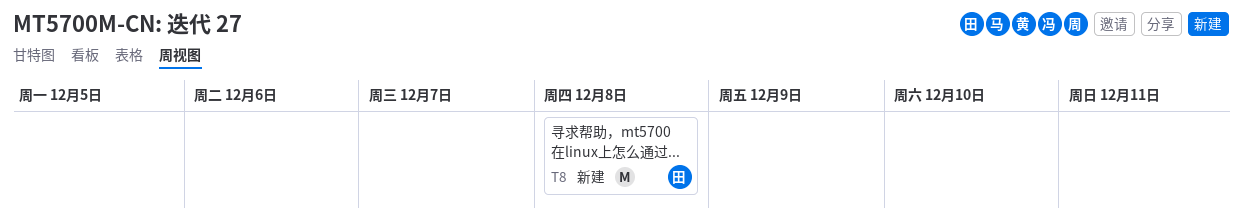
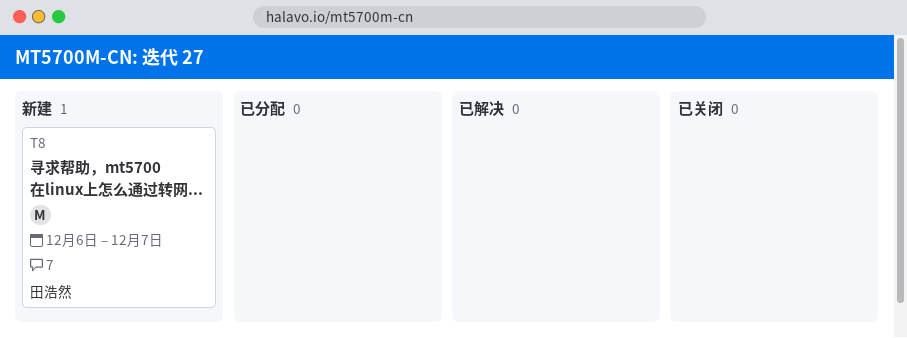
T8, due: Dec 8 -> Dec 7

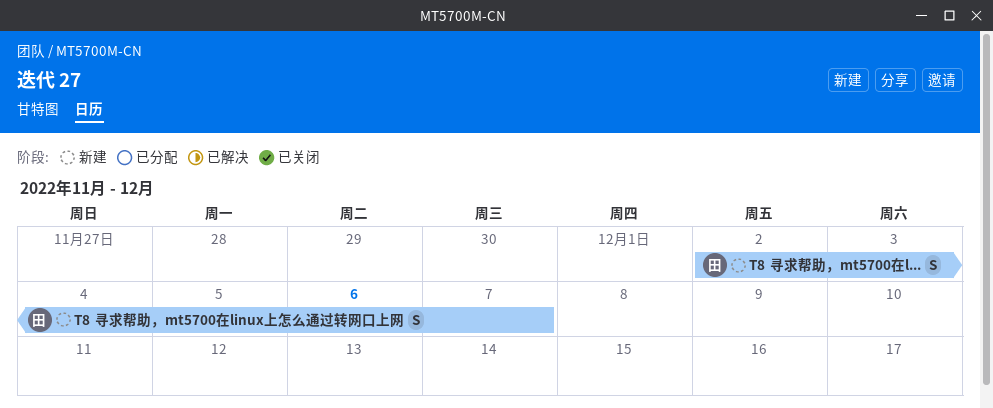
T8, estimate: M -> S
T8, start: Dec 6 -> Dec 2

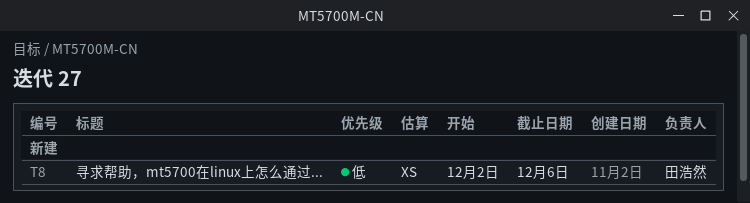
T8, estimate: S -> XS
T8, due: Dec 7 -> Dec 6

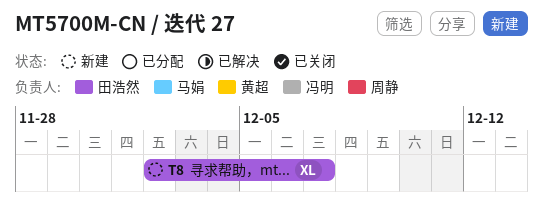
T8, estimate: XS -> XL
T8, due: Dec 6 -> Dec 7

